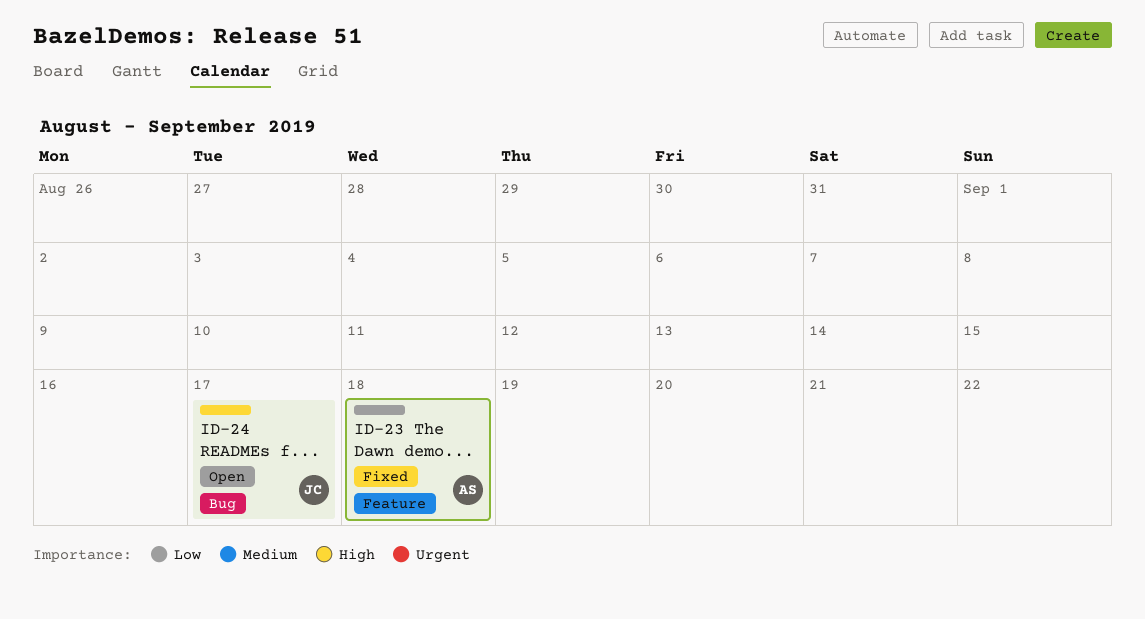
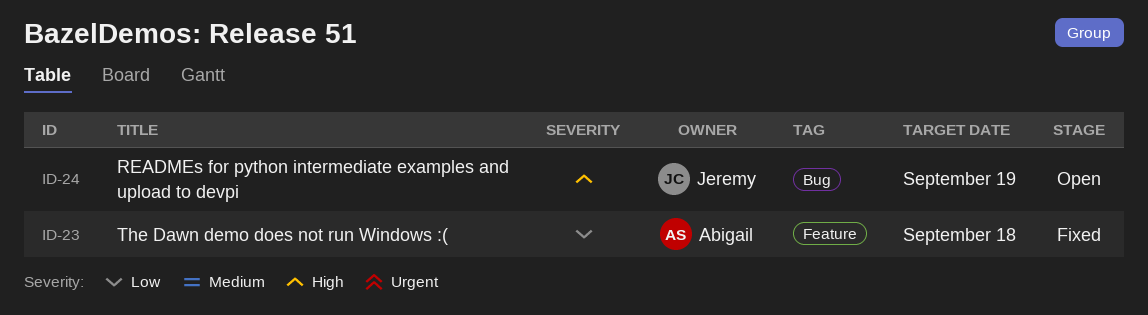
ID-24, due: Sep 17 -> Sep 19

